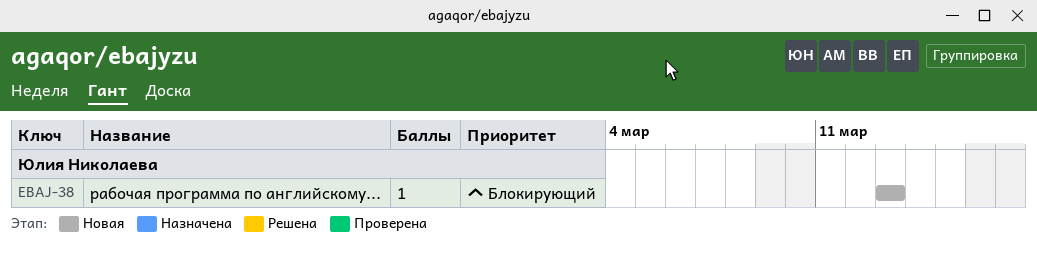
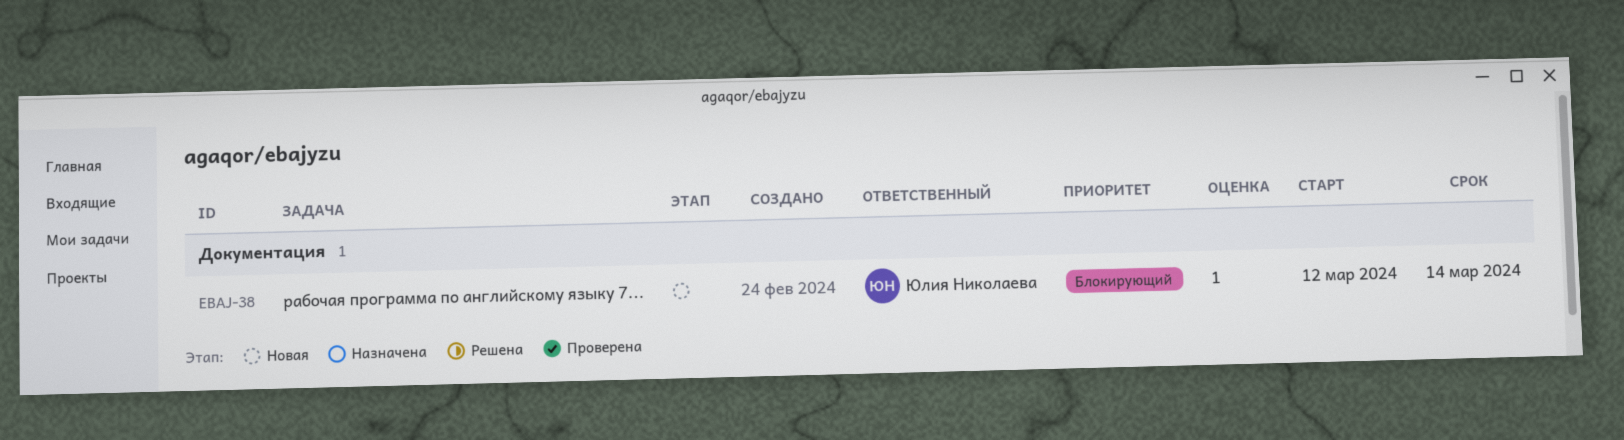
EBAJ-38, start: Mar 13 -> Mar 12
EBAJ-38, due: Mar 13 -> Mar 14

